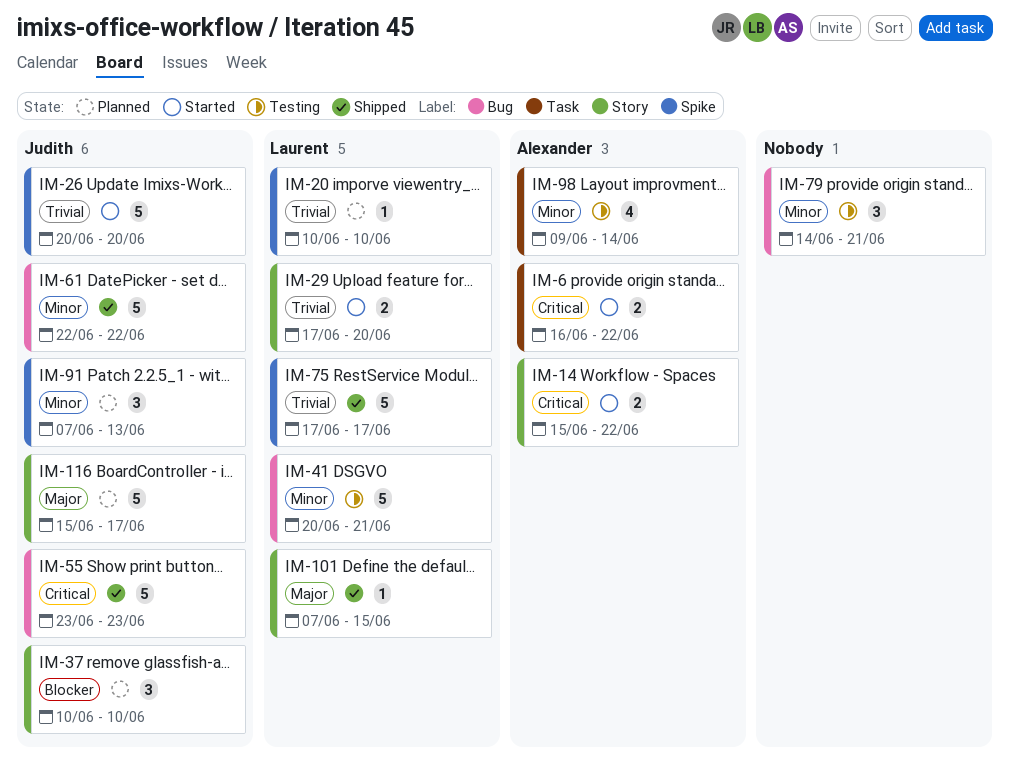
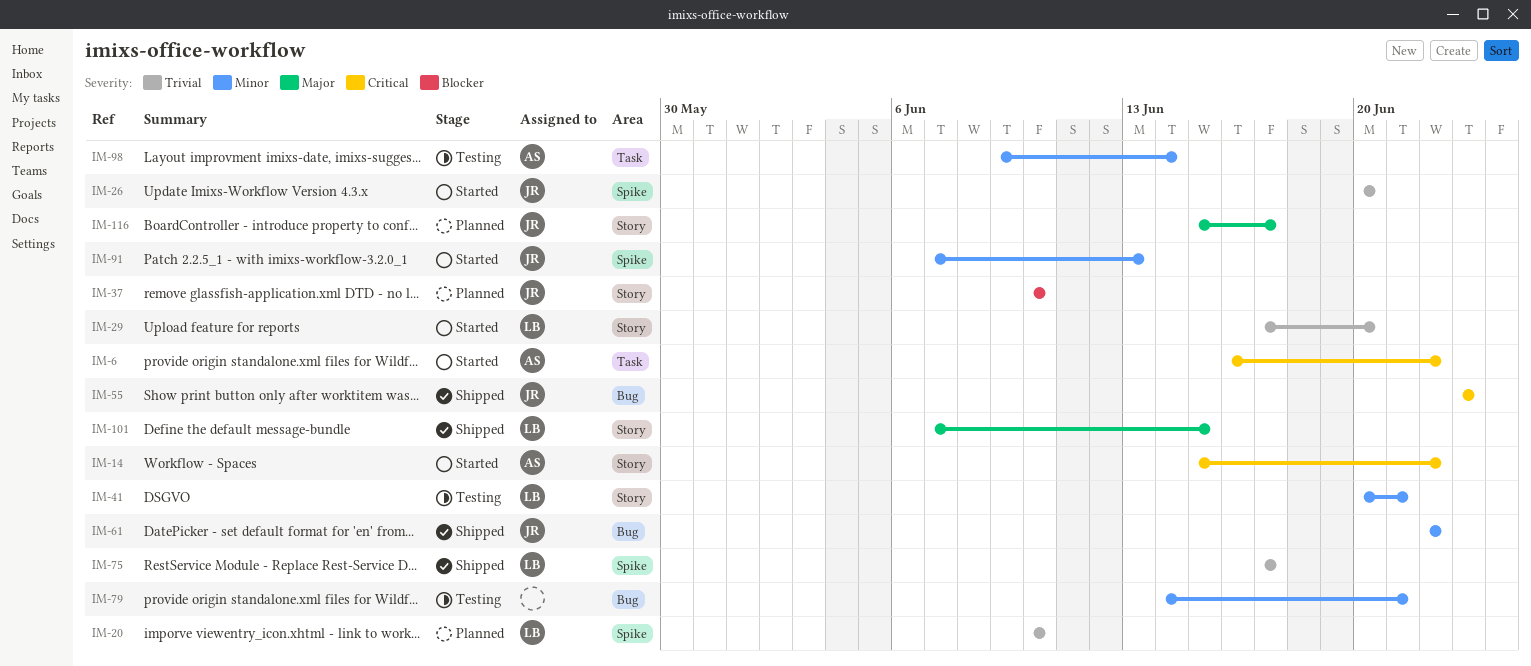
IM-41, label: Bug -> Story
IM-91, status: Planned -> Started

